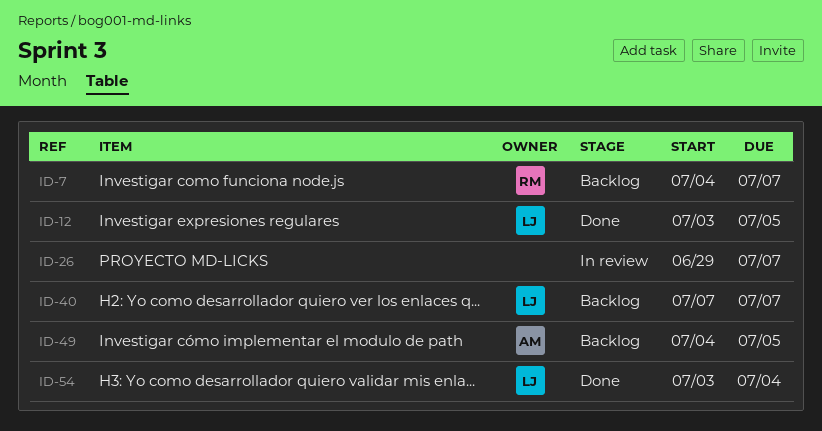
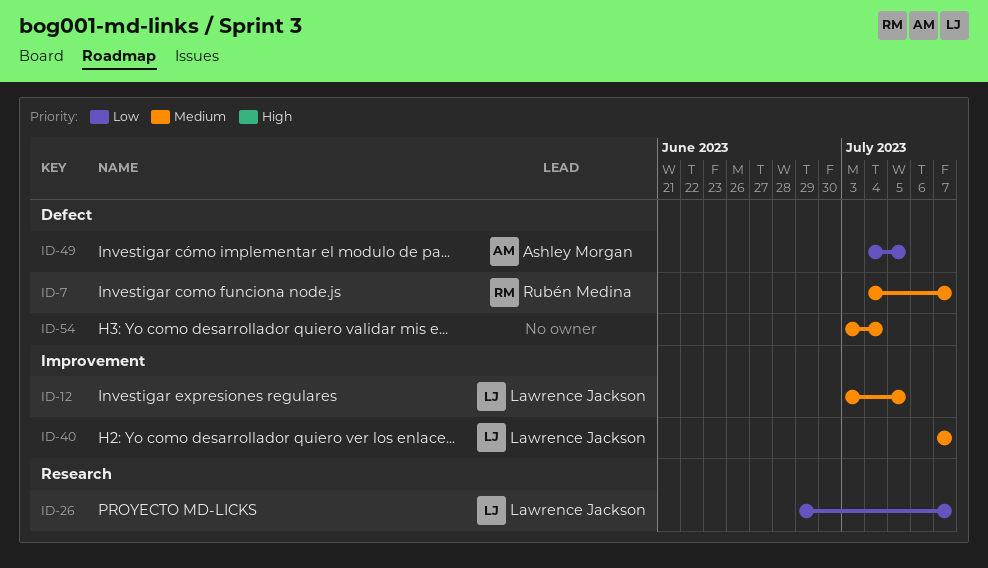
ID-26, owner: none -> Lawrence Jackson
ID-54, owner: Lawrence Jackson -> none

